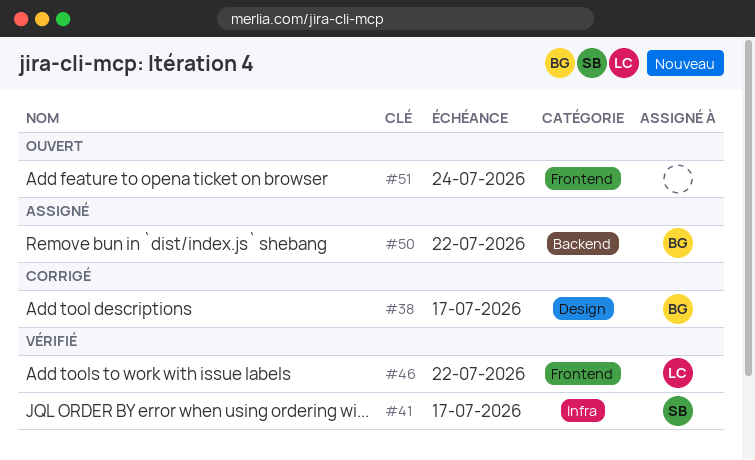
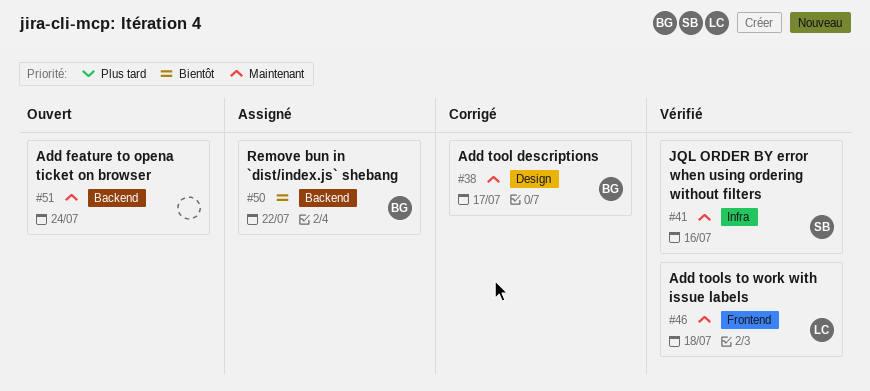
#41, due: Jul 17 -> Jul 16
#46, due: Jul 22 -> Jul 18
#51, label: Frontend -> Backend

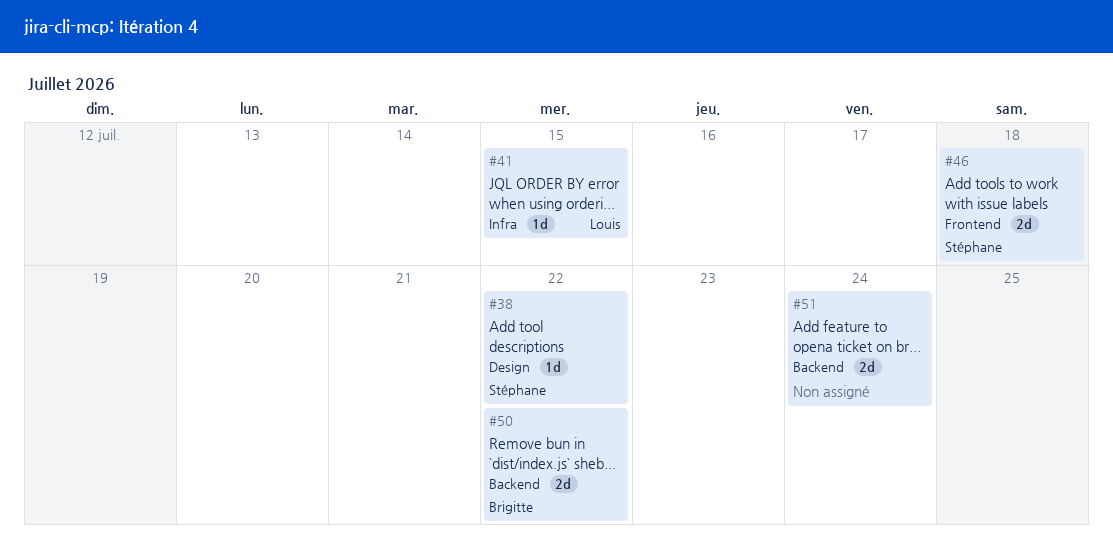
#38, owner: Brigitte -> Stéphane
#38, due: Jul 17 -> Jul 22
#41, owner: Stéphane -> Louis
#41, due: Jul 16 -> Jul 15
#46, owner: Louis -> Stéphane

